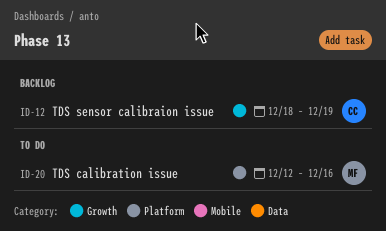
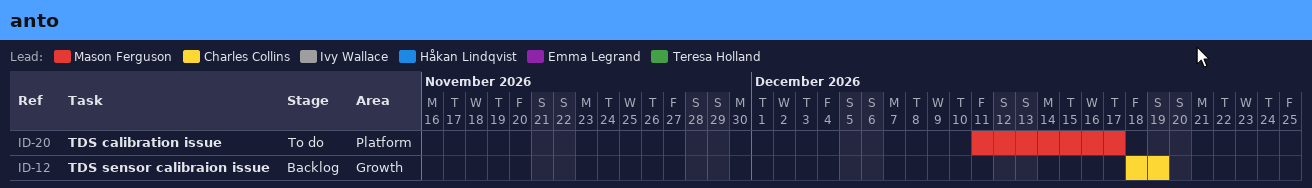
ID-20, start: Dec 12 -> Dec 11
ID-20, due: Dec 16 -> Dec 17

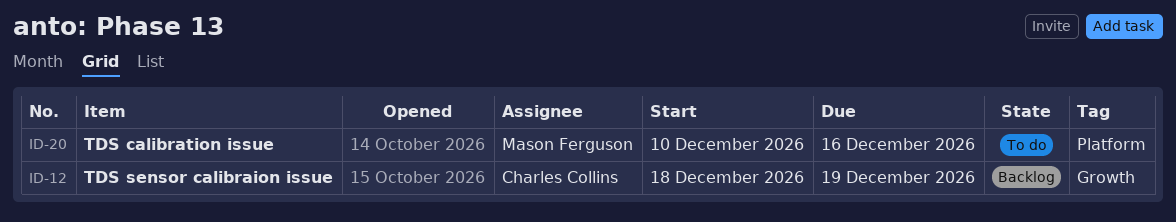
ID-20, start: Dec 11 -> Dec 10
ID-20, due: Dec 17 -> Dec 16

